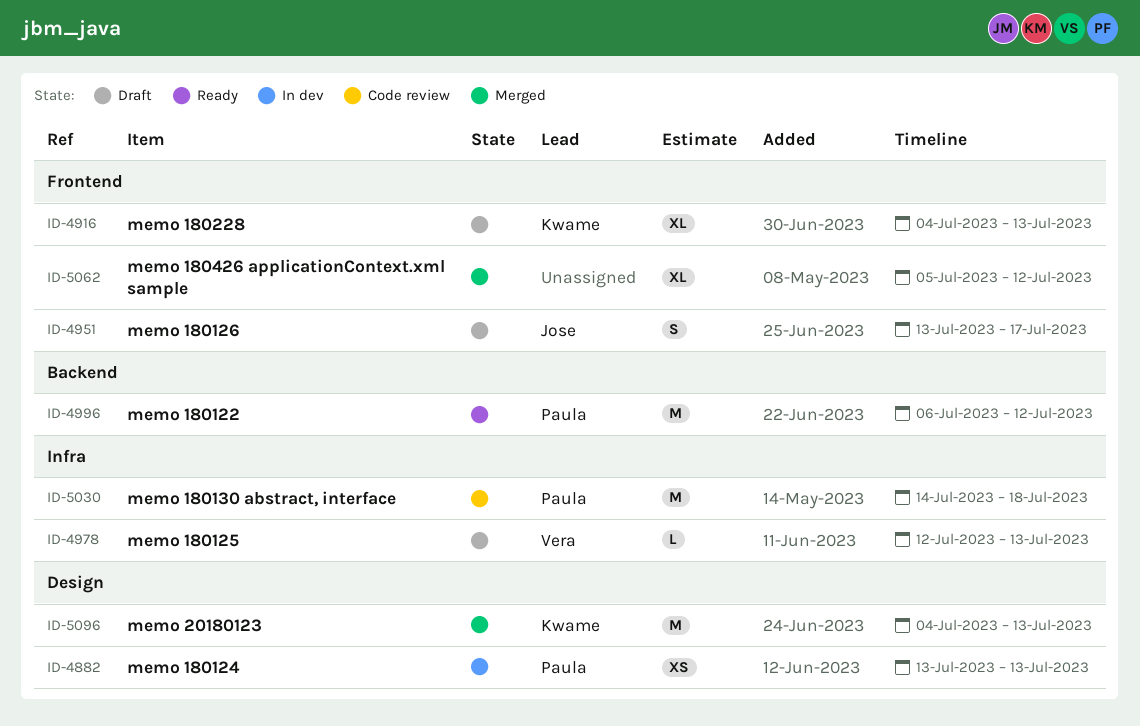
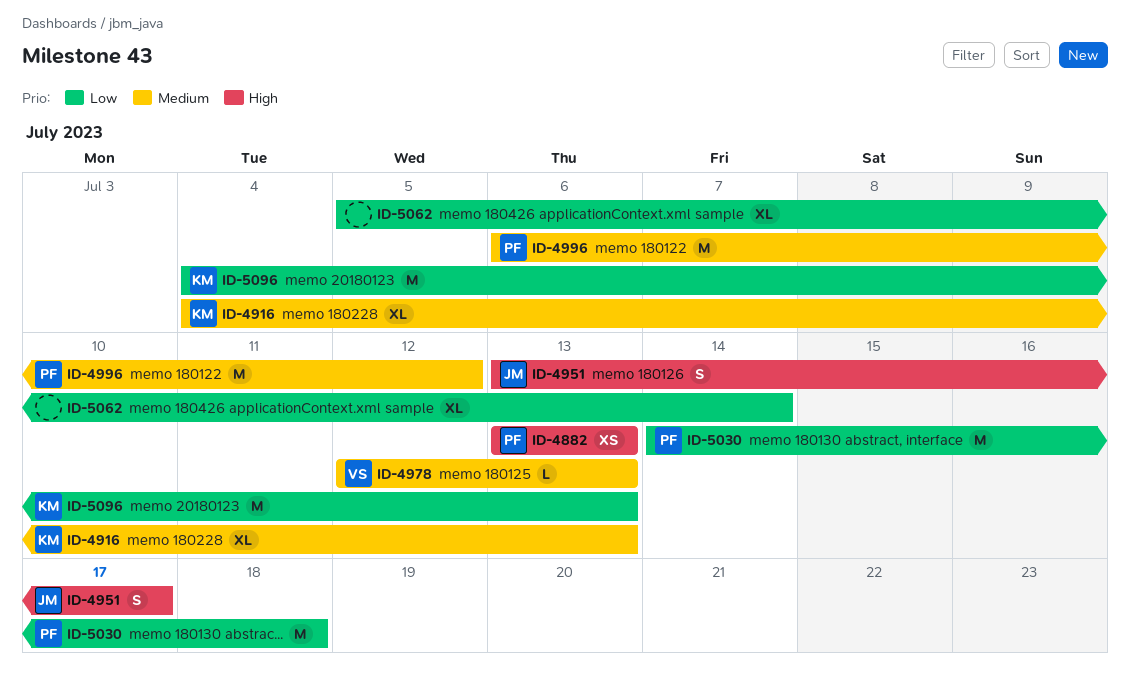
ID-5062, due: Jul 12 -> Jul 14

